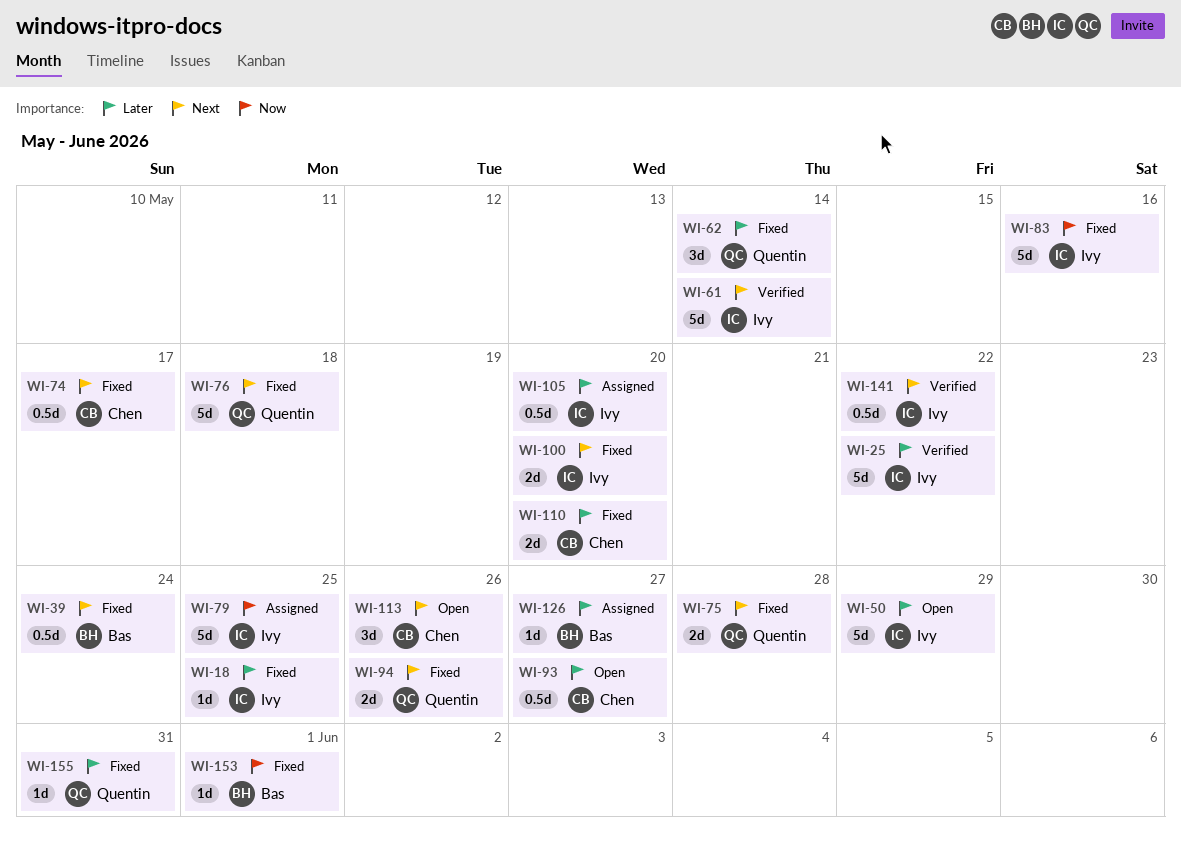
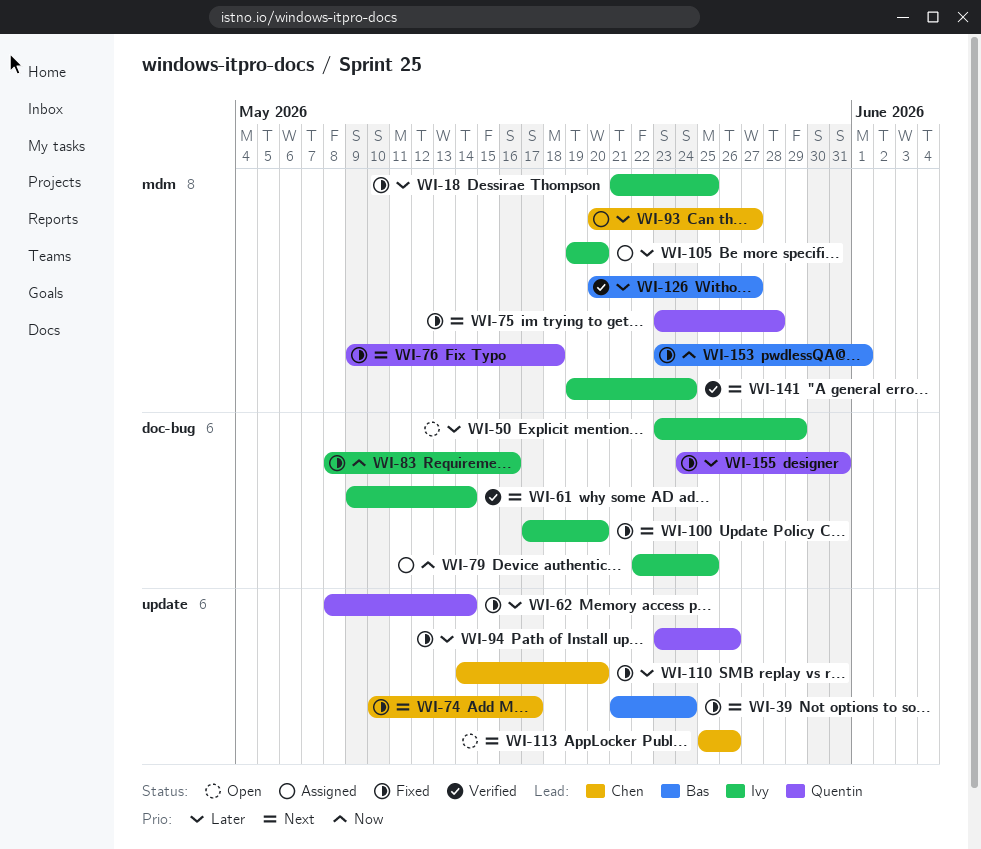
WI-25: present -> none
WI-93, status: Open -> Assigned
WI-94, priority: Next -> Later
WI-126, status: Assigned -> Verified
WI-141, due: May 22 -> May 24

